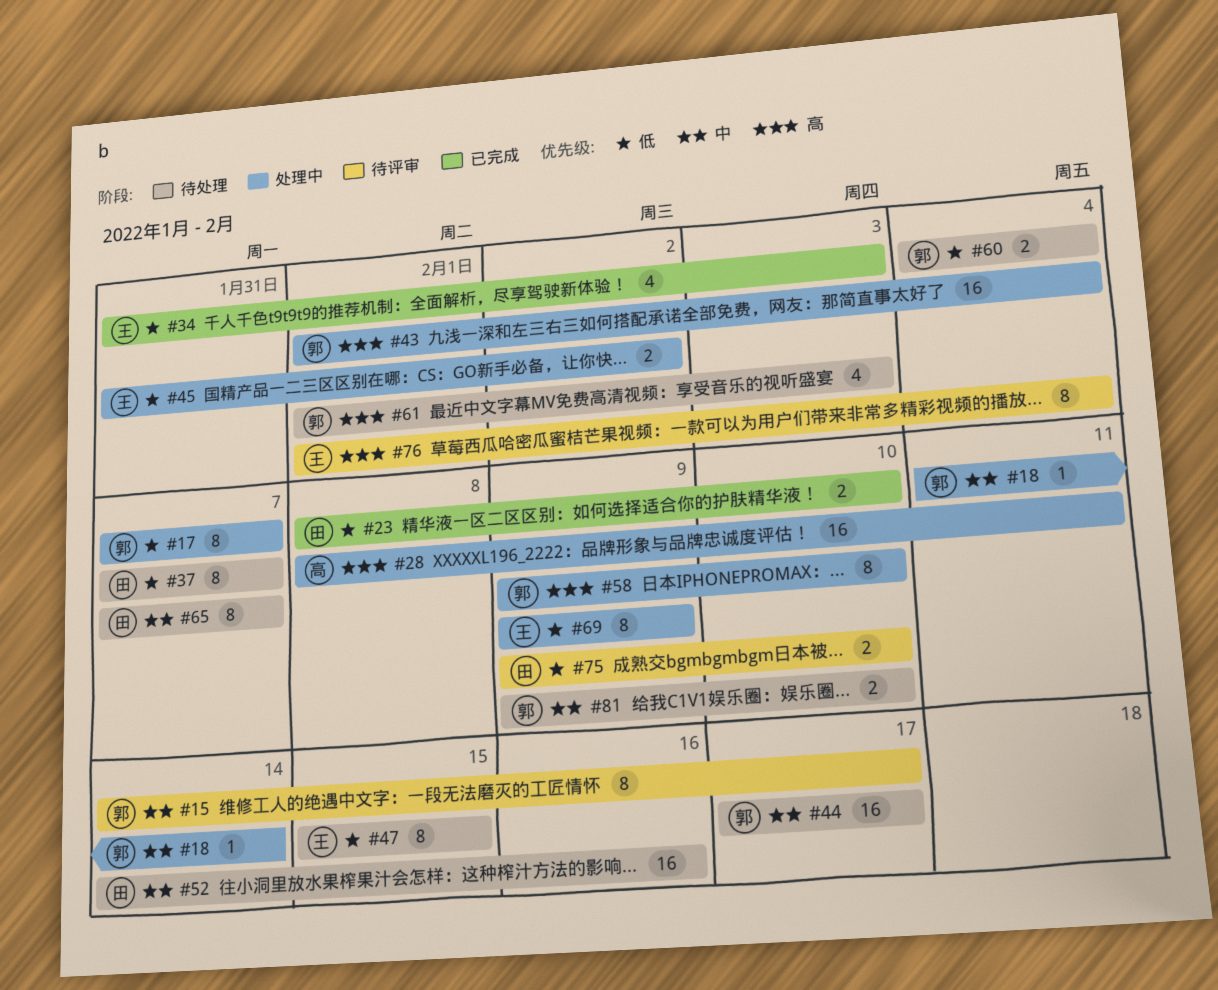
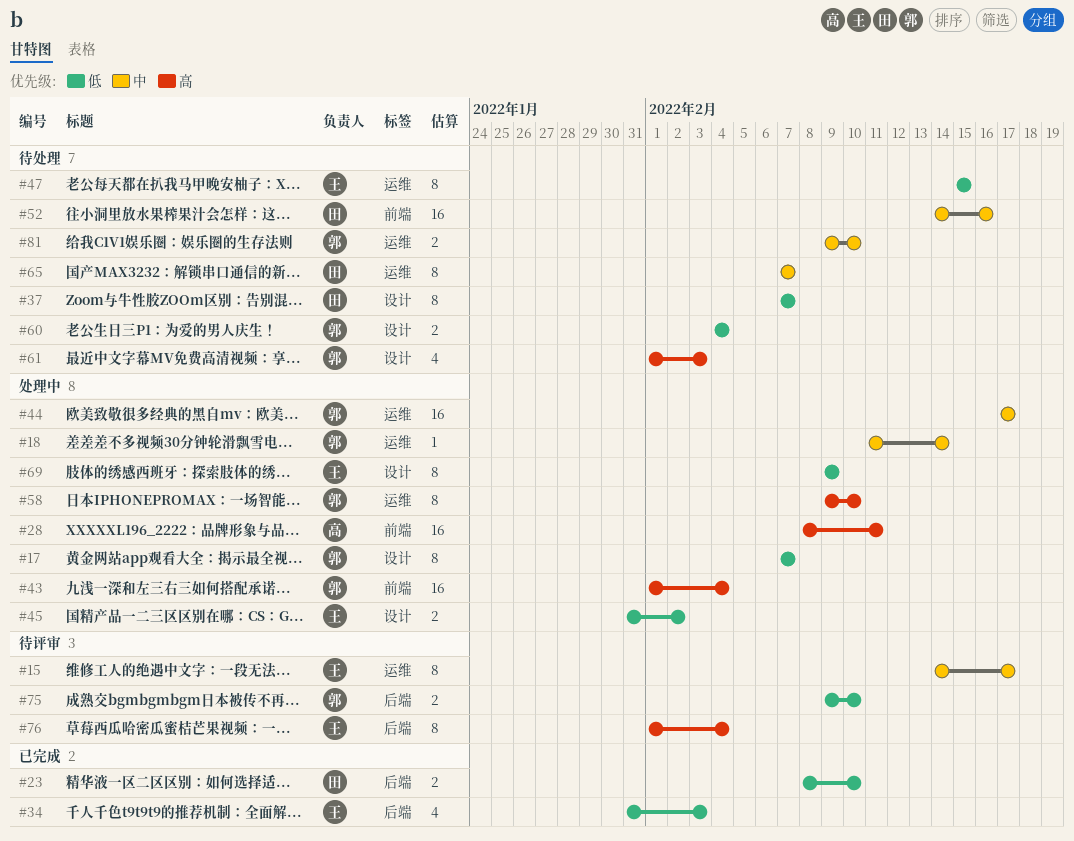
#15, owner: 郭 -> 王
#44, status: 待处理 -> 处理中
#75, owner: 田 -> 郭

